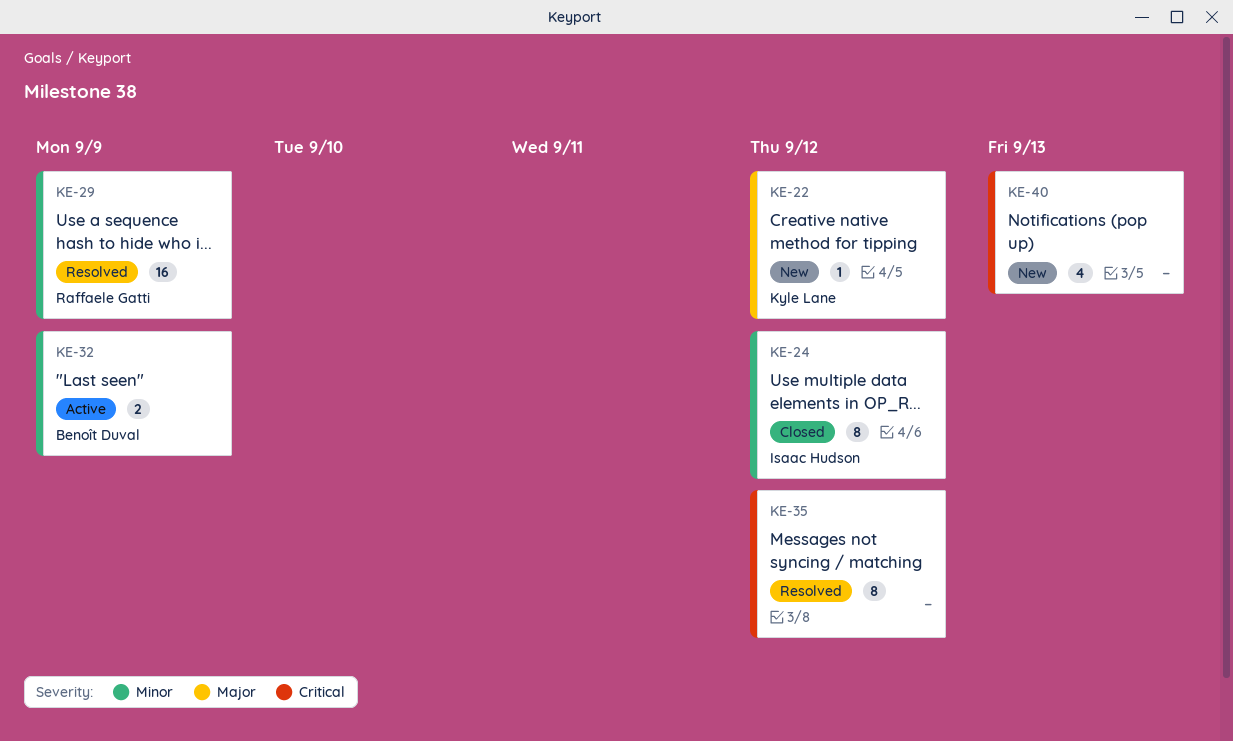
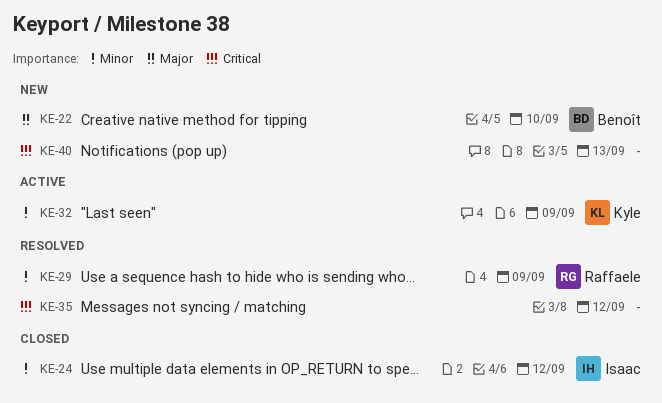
KE-22, owner: Kyle Lane -> Benoît Duval
KE-22, due: Sep 12 -> Sep 10
KE-32, owner: Benoît Duval -> Kyle Lane

